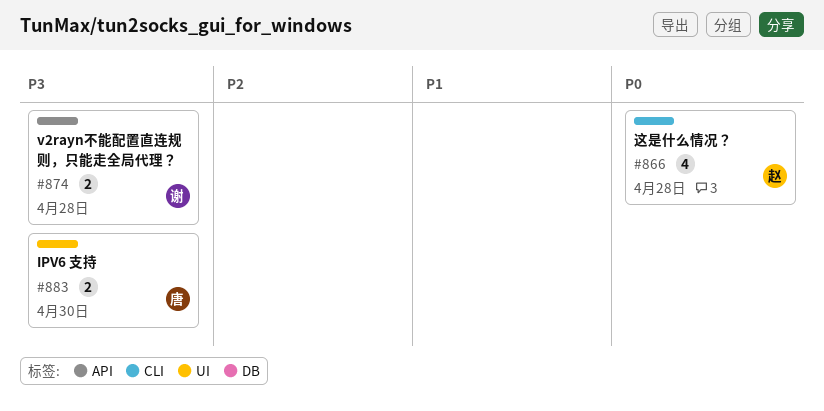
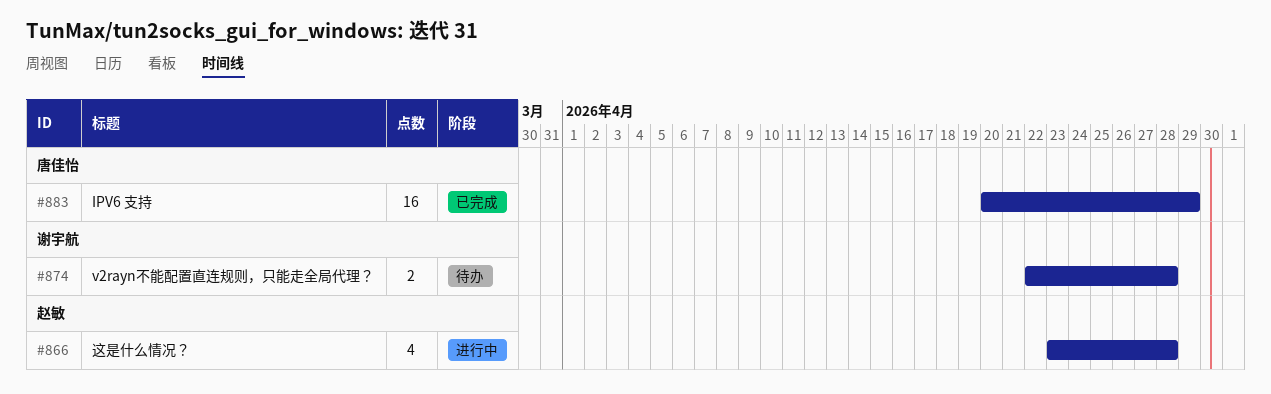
#883, estimate: 2 -> 16
#883, due: Apr 30 -> Apr 29

